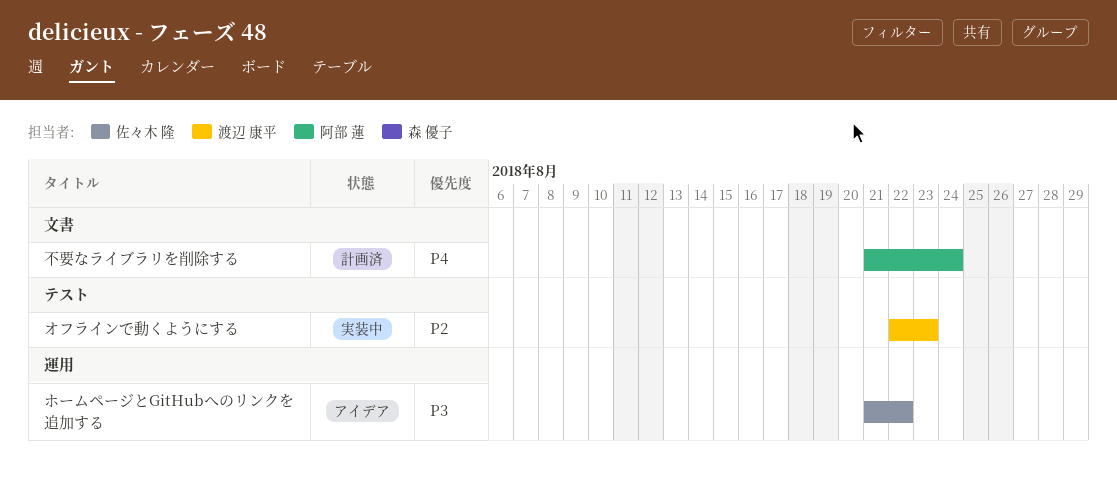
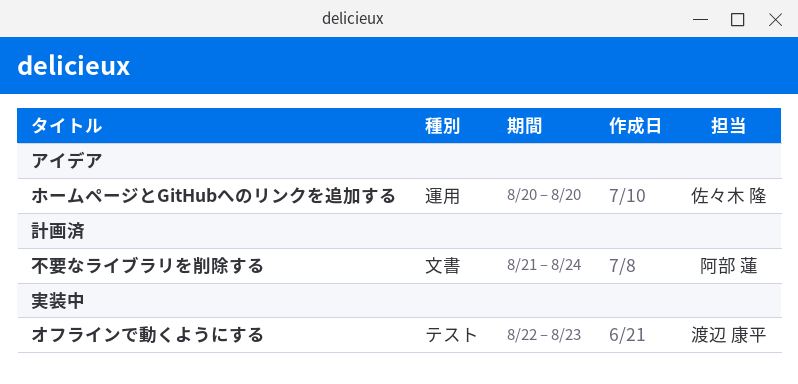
ホームページとGitHubへのリンクを追加する, start: Aug 21 -> Aug 20
ホームページとGitHubへのリンクを追加する, due: Aug 22 -> Aug 20

